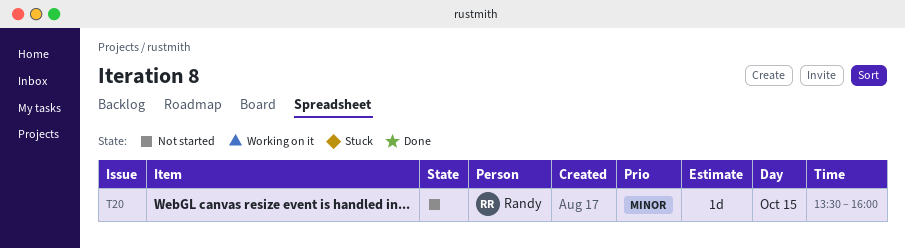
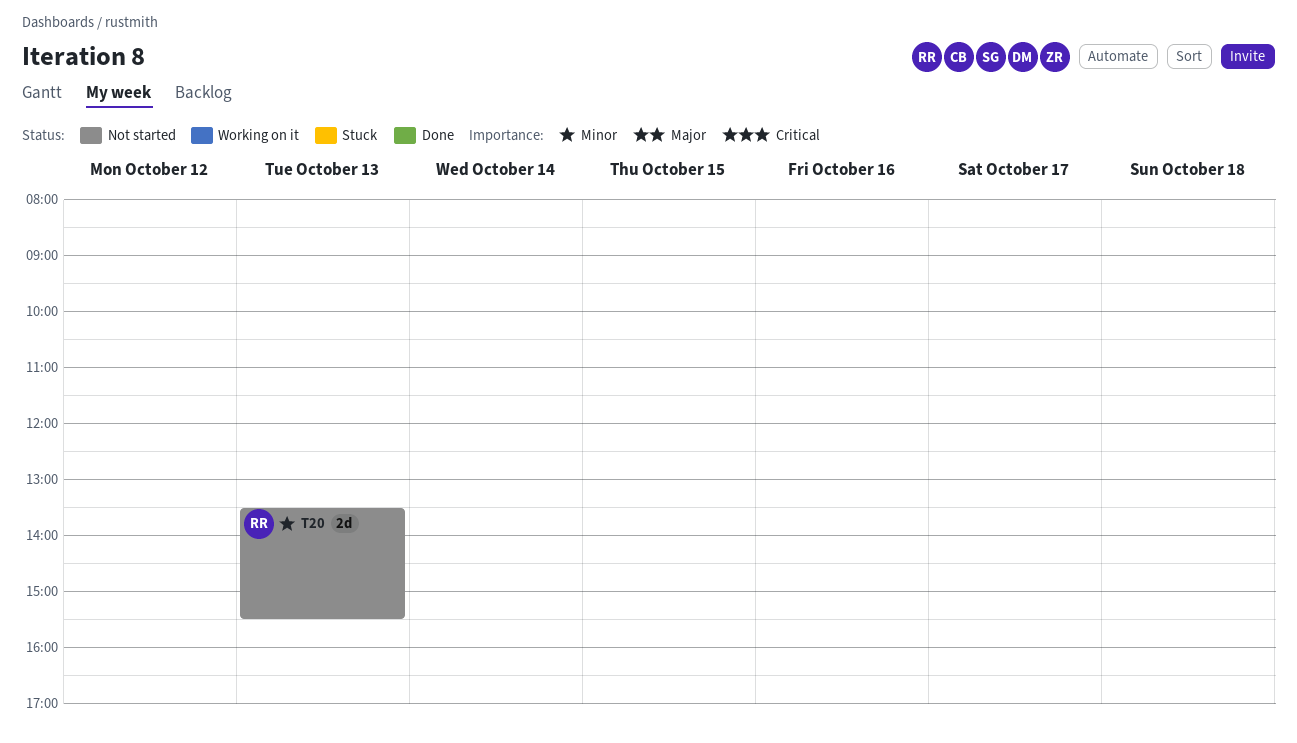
T20, estimate: 1d -> 2d
T20, day: Oct 15 -> Oct 13
T20, ends: 16:00 -> 15:30

